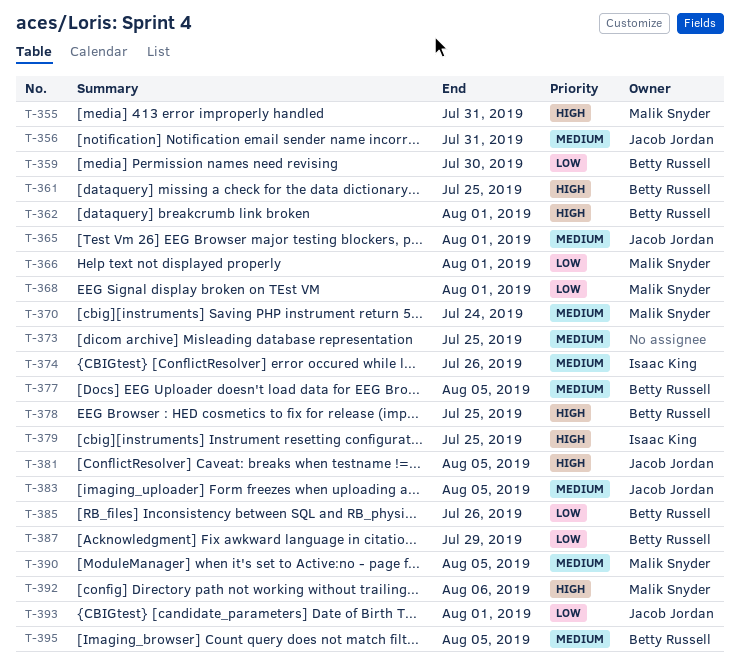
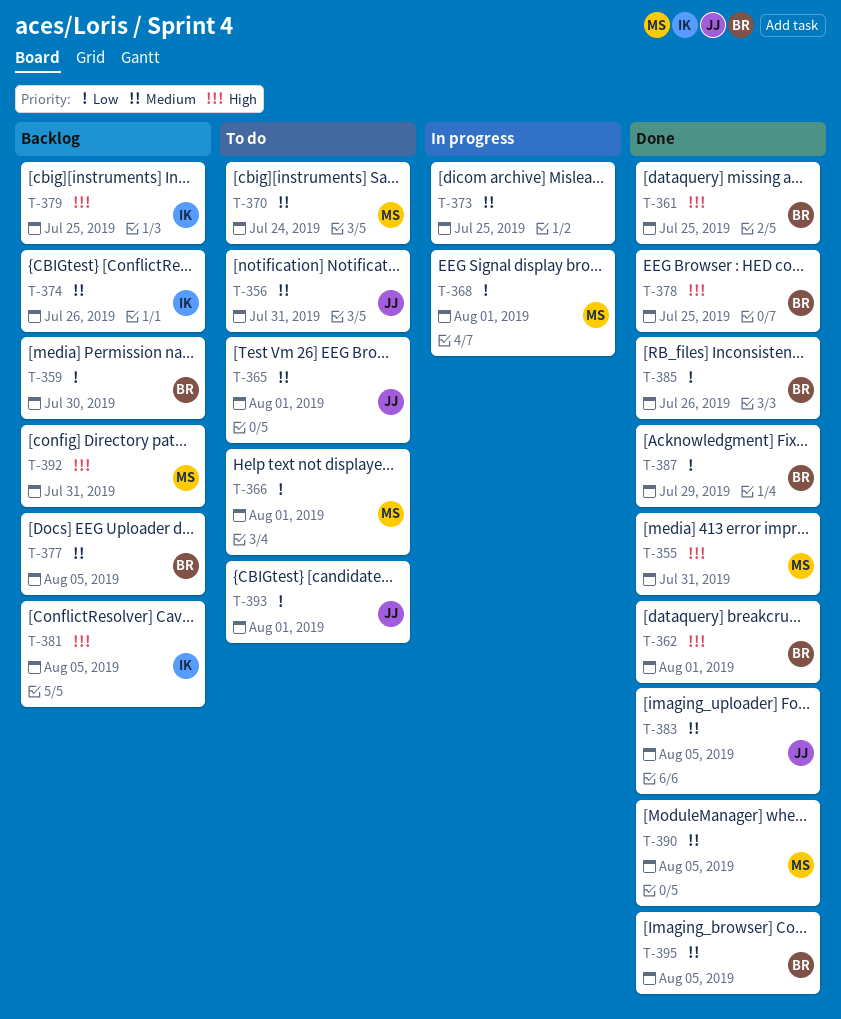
T-381, owner: Jacob Jordan -> Isaac King
T-392, due: Aug 6 -> Jul 31

